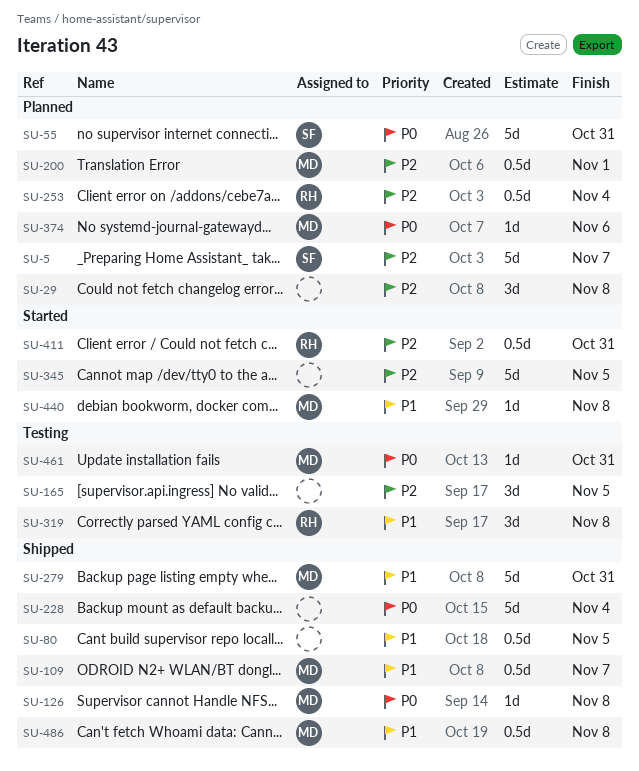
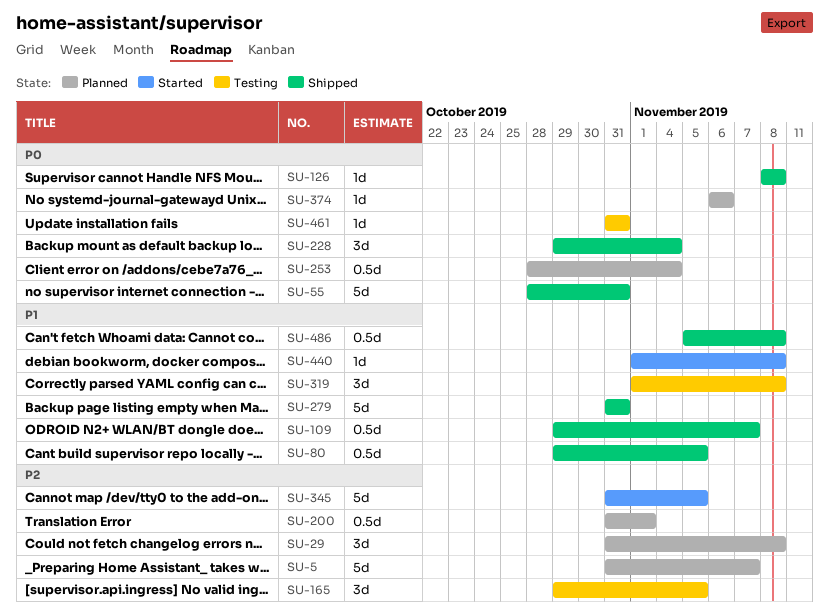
SU-55, status: Planned -> Shipped
SU-228, estimate: 5d -> 3d
SU-253, priority: P2 -> P0
SU-411: present -> none

